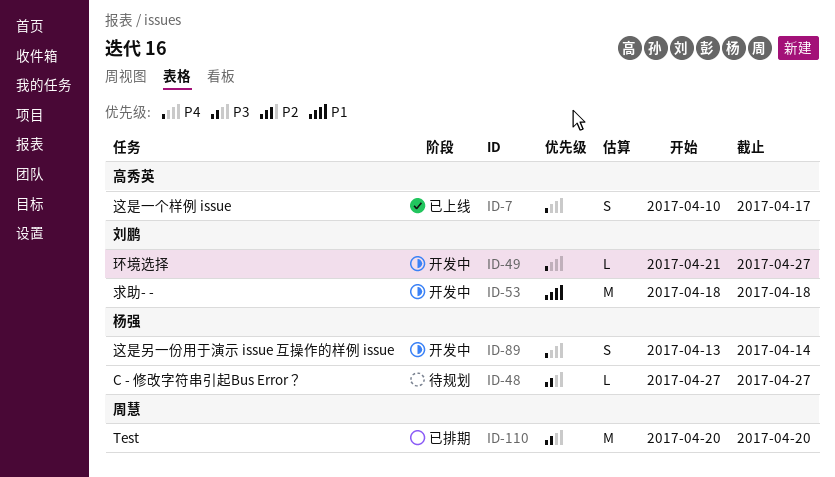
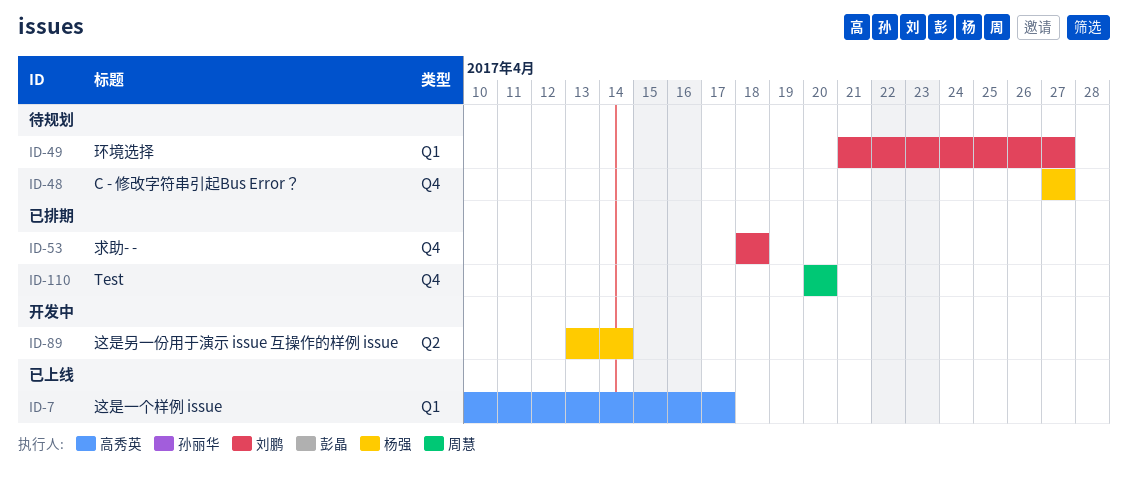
ID-49, status: 开发中 -> 待规划
ID-53, status: 开发中 -> 已排期

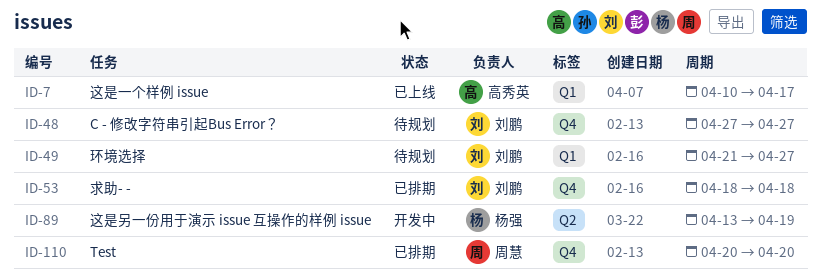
ID-48, owner: 杨强 -> 刘鹏
ID-89, due: Apr 14 -> Apr 19

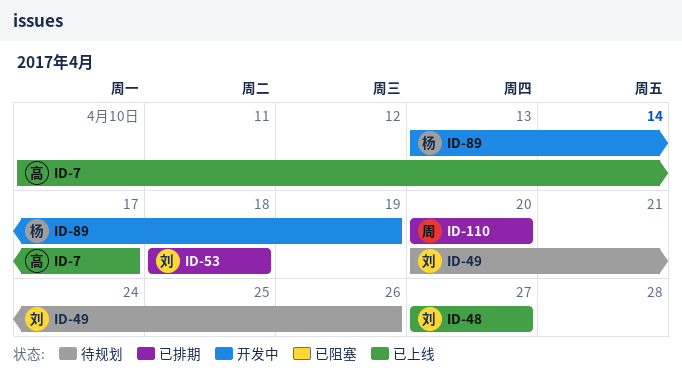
ID-48, status: 待规划 -> 已上线
ID-49, start: Apr 21 -> Apr 20
ID-49, due: Apr 27 -> Apr 26

